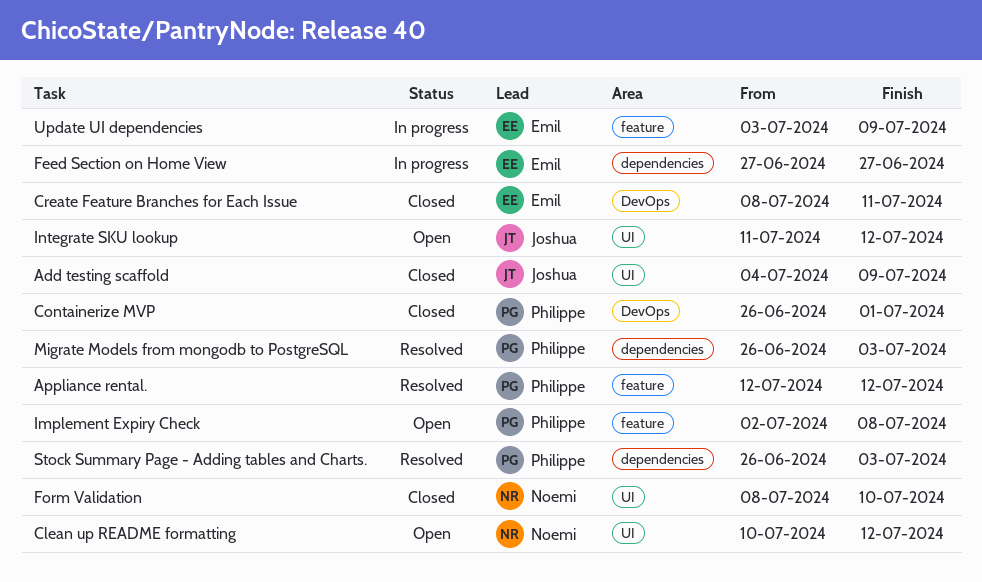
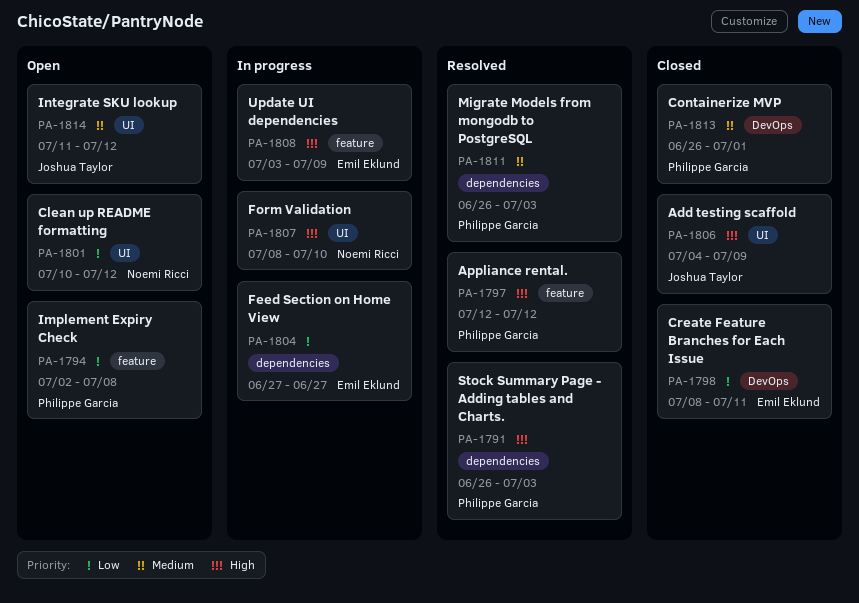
Form Validation, status: Closed -> In progress

